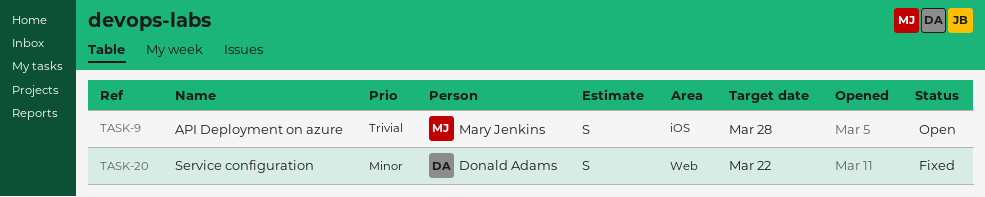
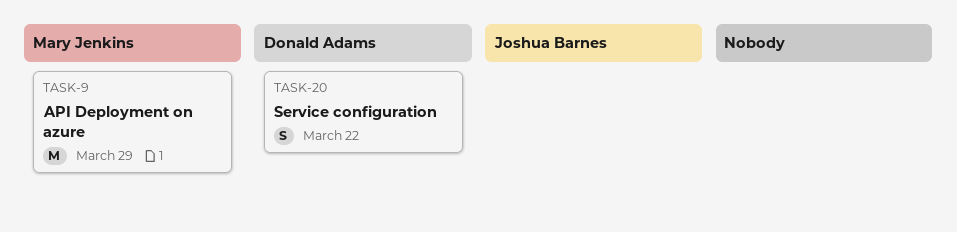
TASK-9, estimate: S -> M
TASK-9, due: Mar 28 -> Mar 29

